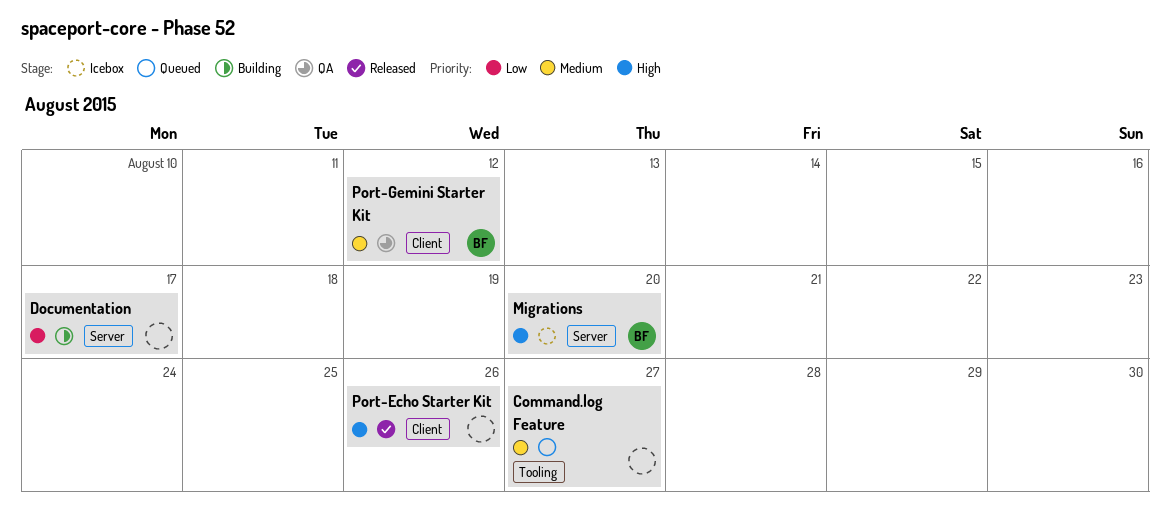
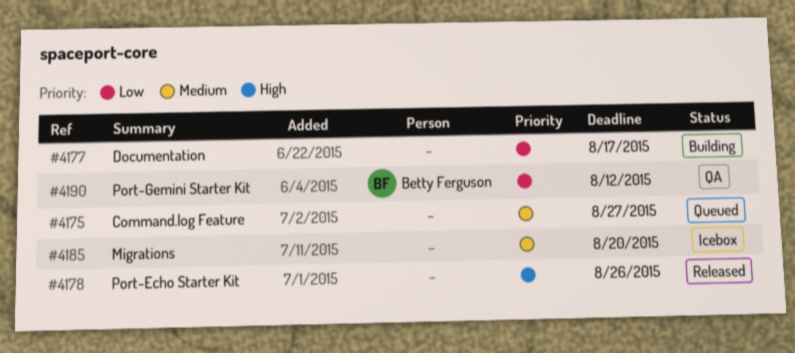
Migrations, owner: Betty Ferguson -> none
Migrations, priority: High -> Medium
Port-Gemini Starter Kit, priority: Medium -> Low

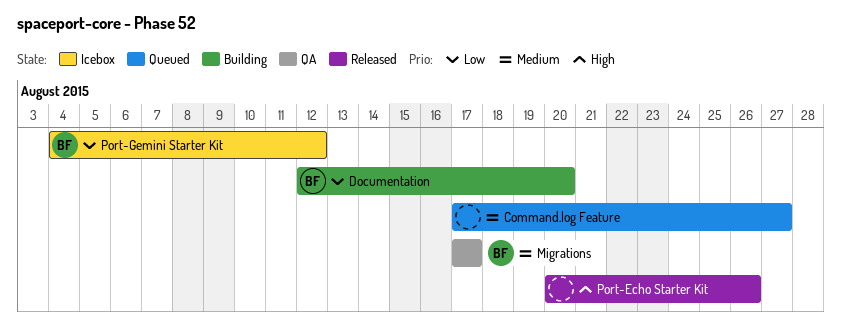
Documentation, owner: none -> Betty Ferguson
Documentation, due: Aug 17 -> Aug 20
Migrations, status: Icebox -> QA
Migrations, owner: none -> Betty Ferguson
Migrations, due: Aug 20 -> Aug 17
Port-Gemini Starter Kit, status: QA -> Icebox

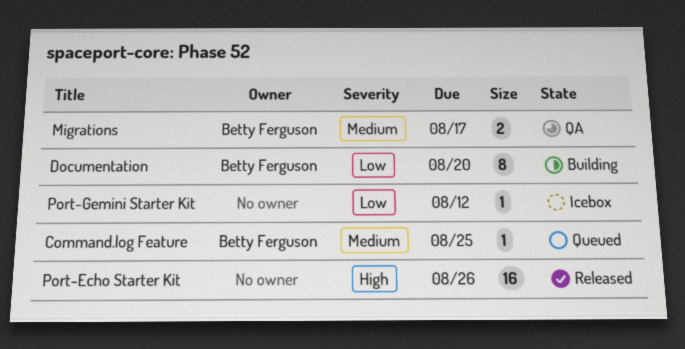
Command.log Feature, owner: none -> Betty Ferguson
Command.log Feature, due: Aug 27 -> Aug 25
Port-Gemini Starter Kit, owner: Betty Ferguson -> none

